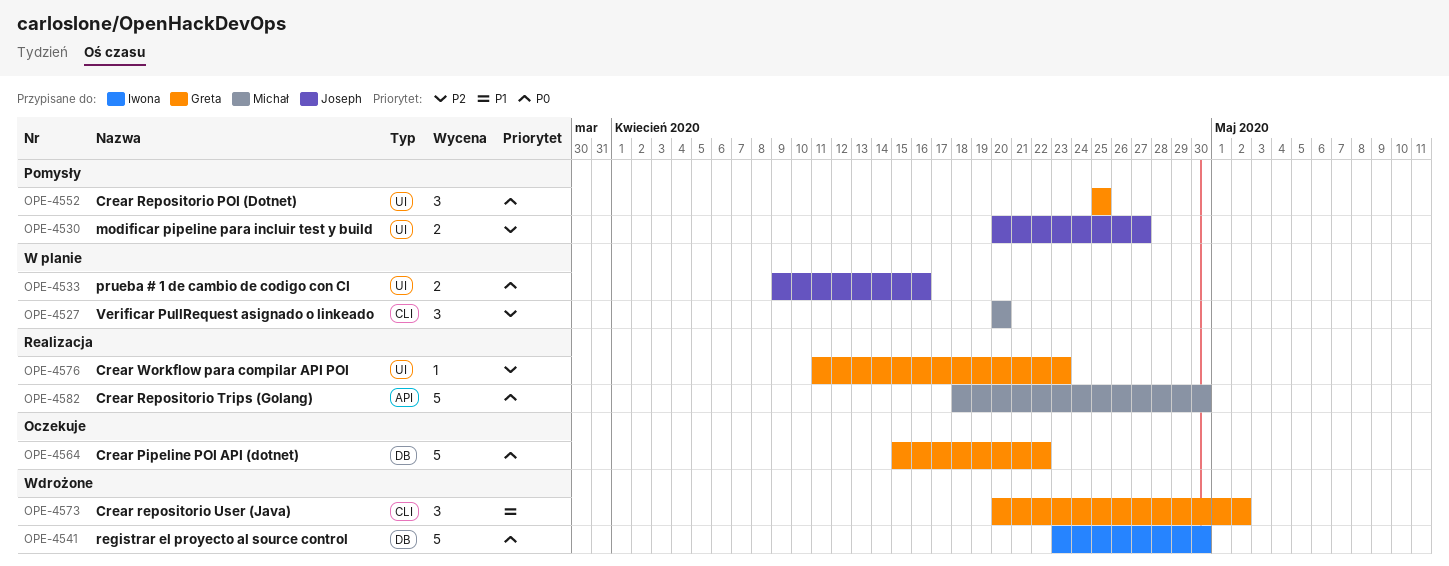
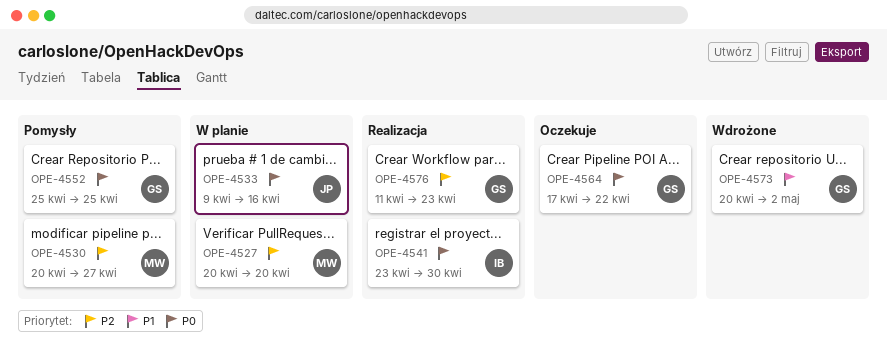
OPE-4530, owner: Joseph -> Michał
OPE-4541, status: Wdrożone -> Realizacja
OPE-4564, start: Apr 15 -> Apr 17
OPE-4582: present -> none

